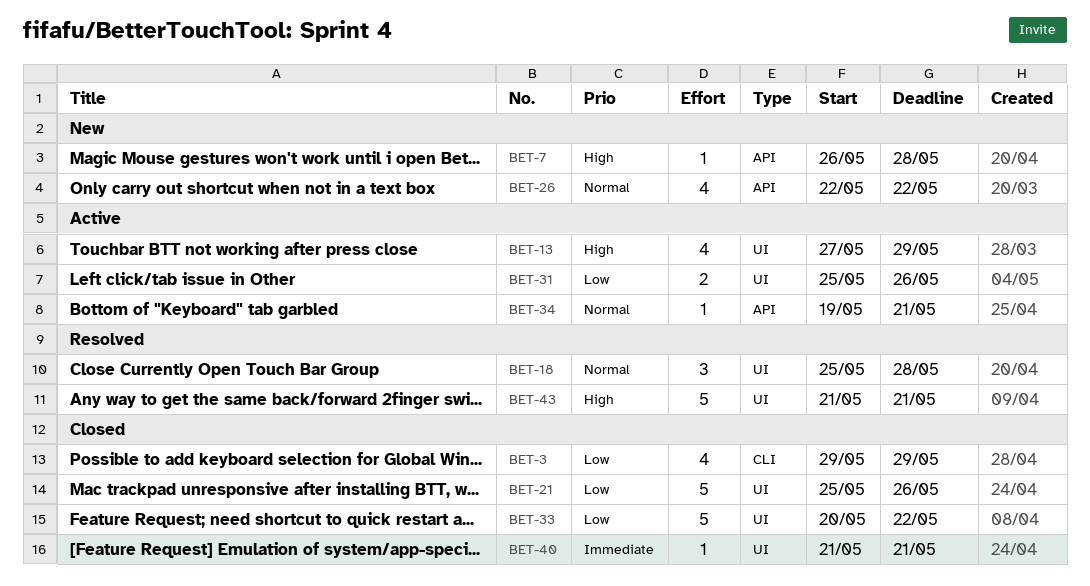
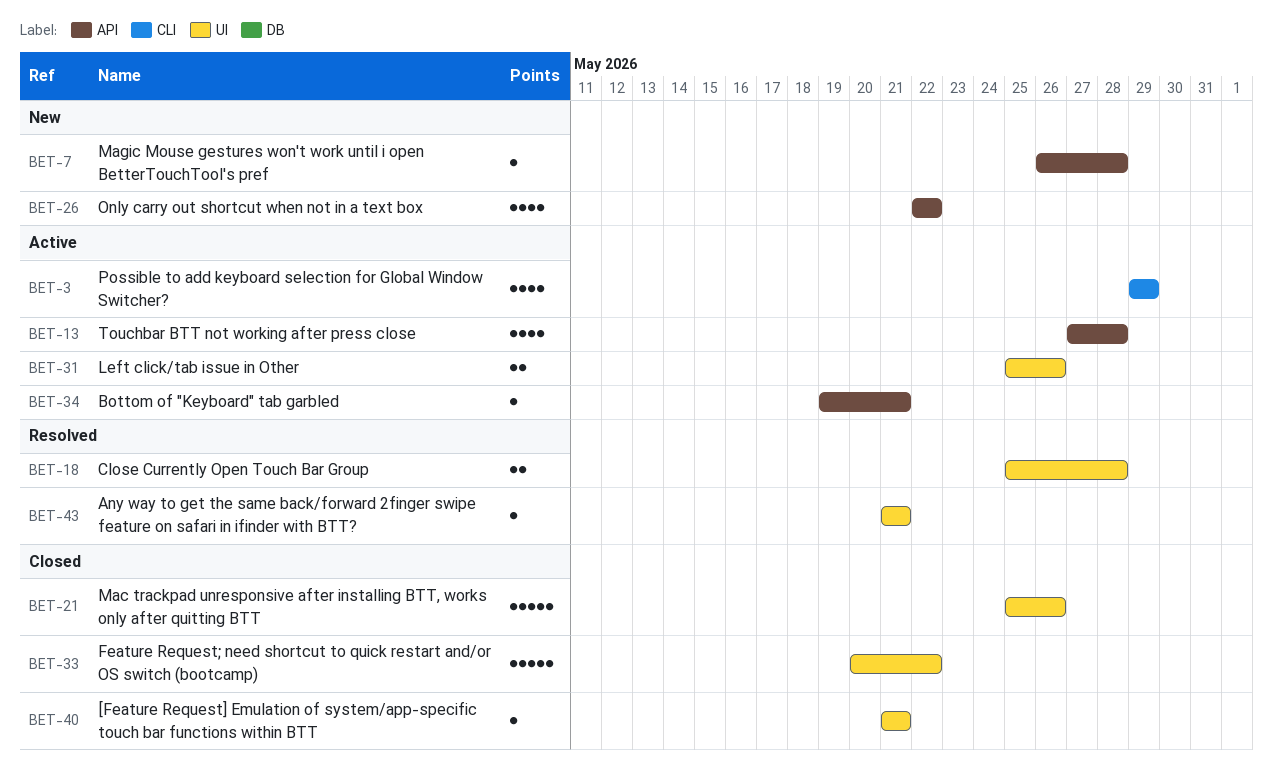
BET-3, status: Closed -> Active
BET-13, label: UI -> API
BET-13, due: May 29 -> May 28
BET-18, estimate: 3 -> 2
BET-43, estimate: 5 -> 1

